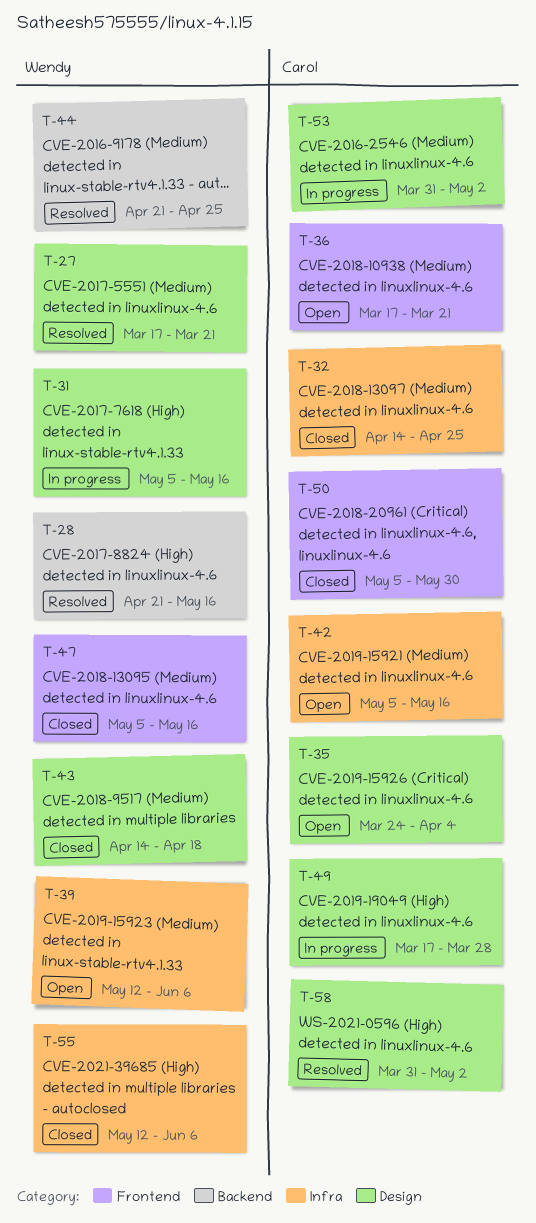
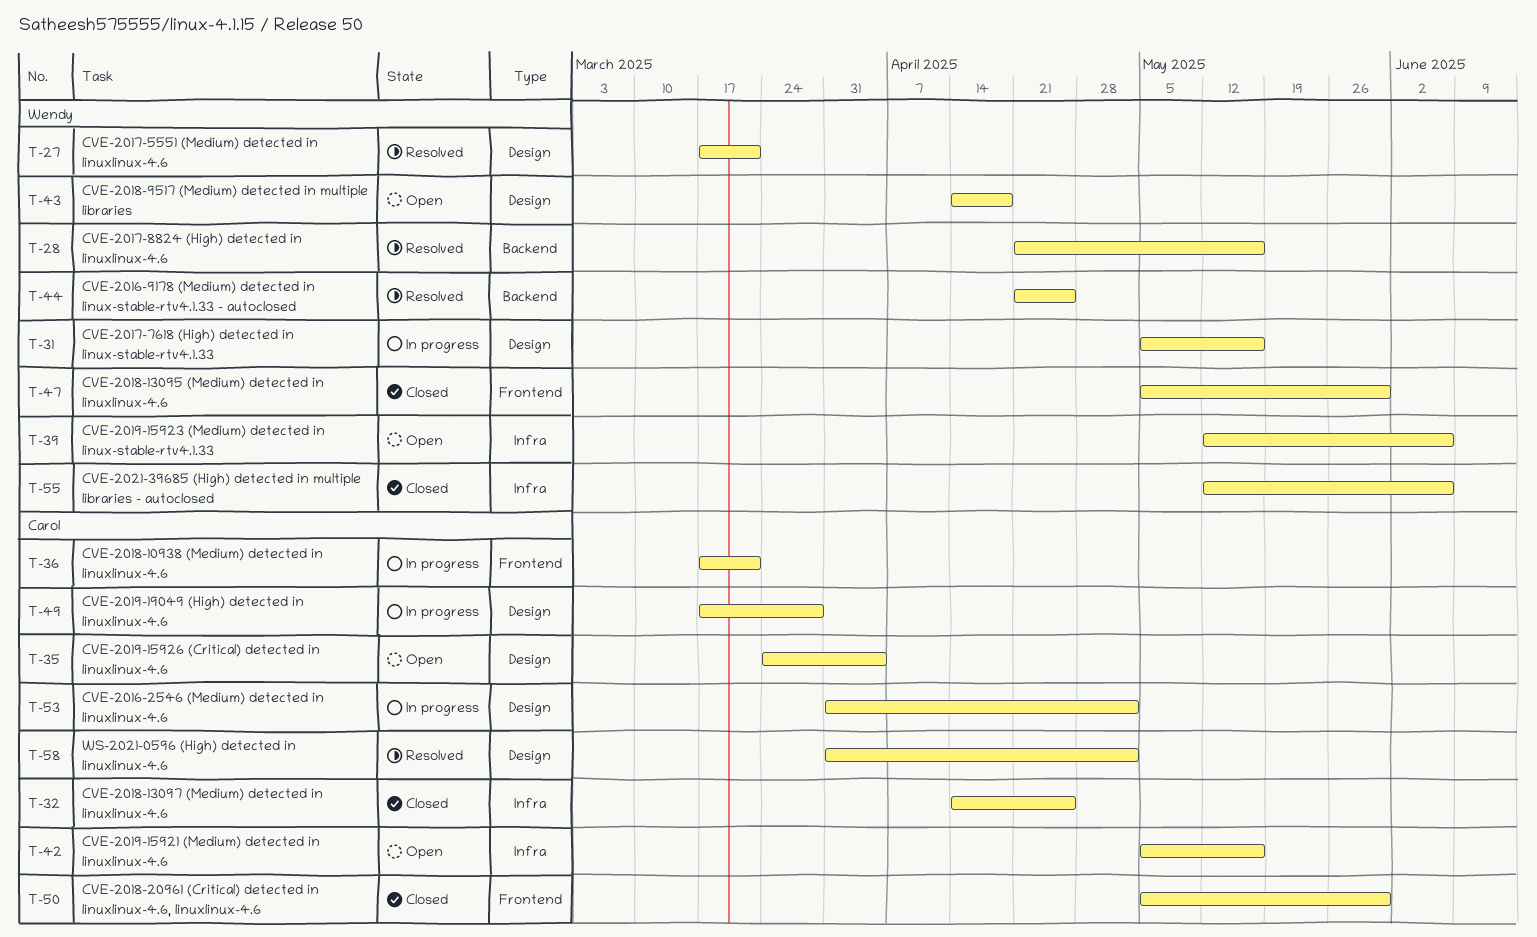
T-36, status: Open -> In progress
T-43, status: Closed -> Open
T-47, due: May 16 -> May 30

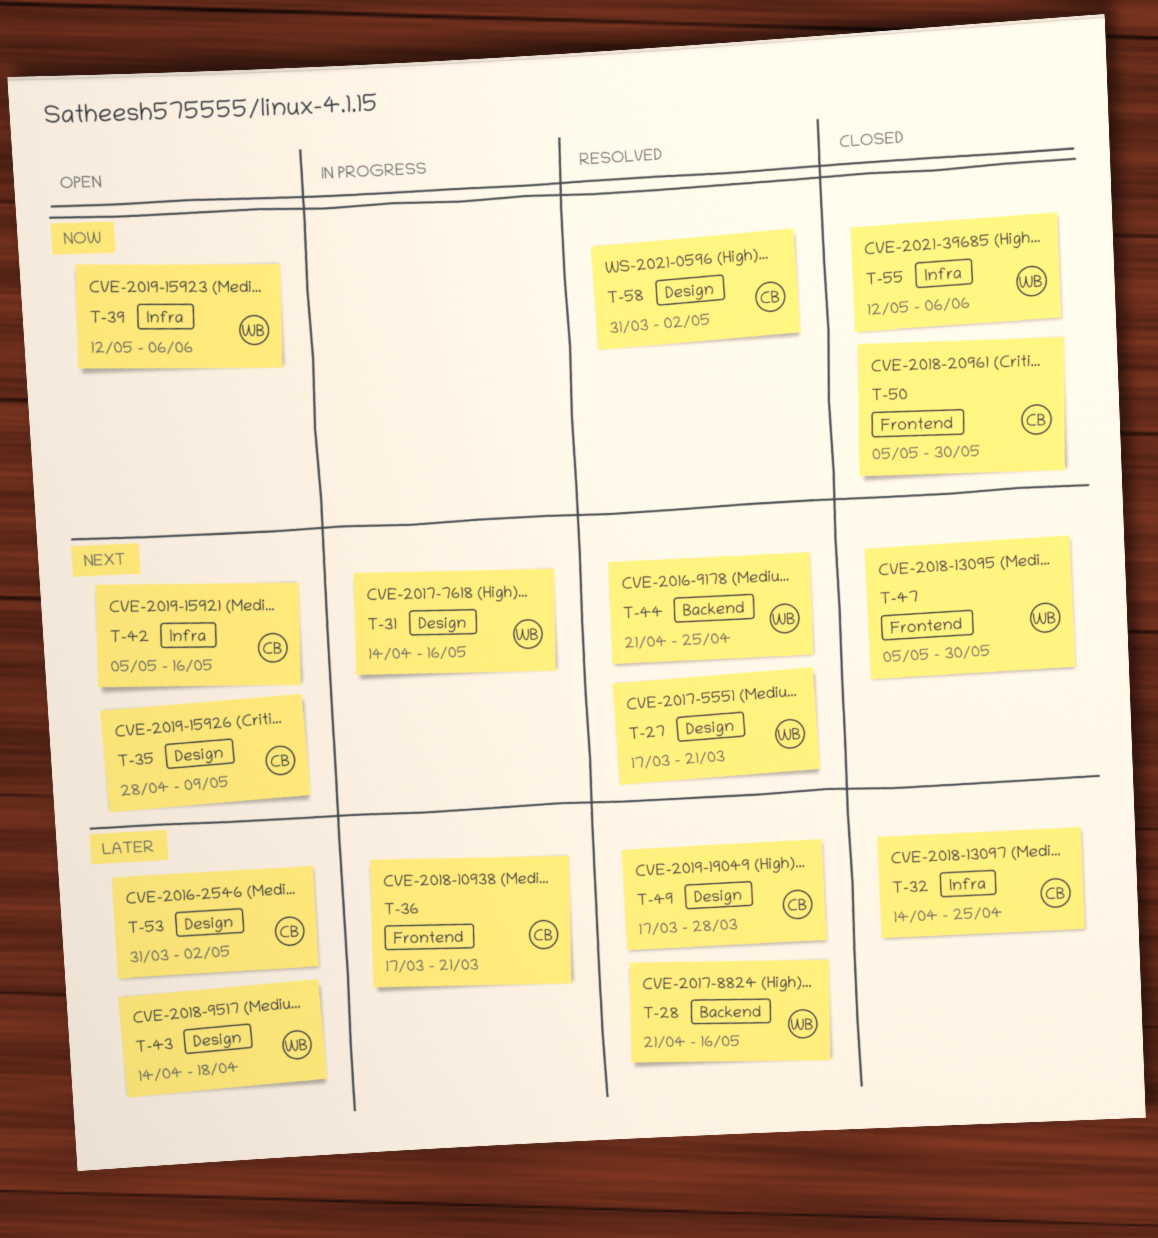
T-31, start: May 5 -> Apr 14
T-35, start: Mar 24 -> Apr 28
T-35, due: Apr 4 -> May 9
T-49, status: In progress -> Resolved
T-53, status: In progress -> Open

